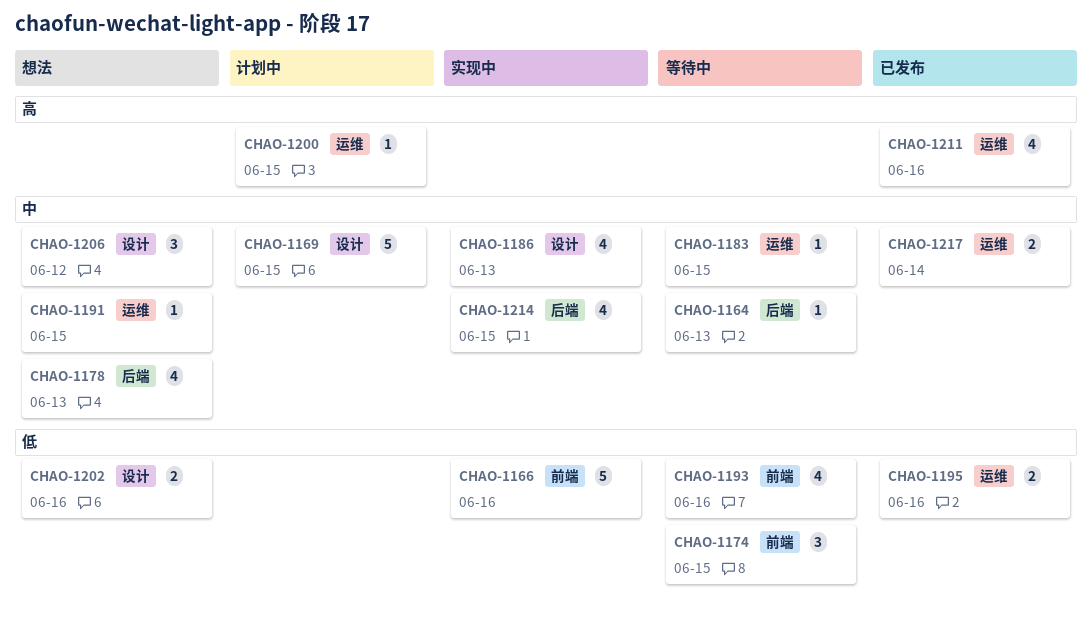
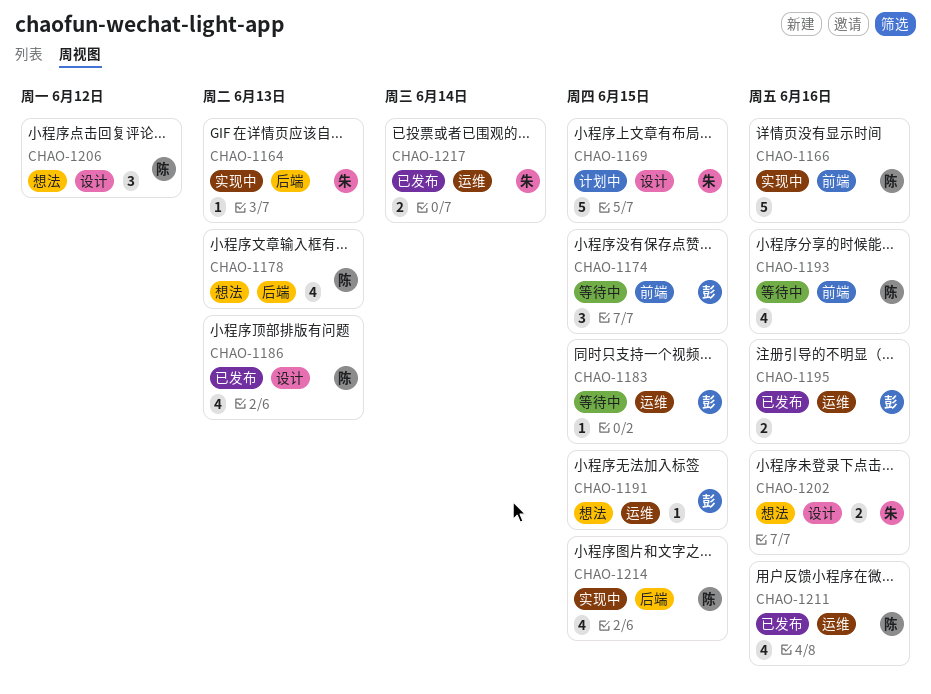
CHAO-1164, status: 等待中 -> 实现中
CHAO-1186, status: 实现中 -> 已发布
CHAO-1200: present -> none

